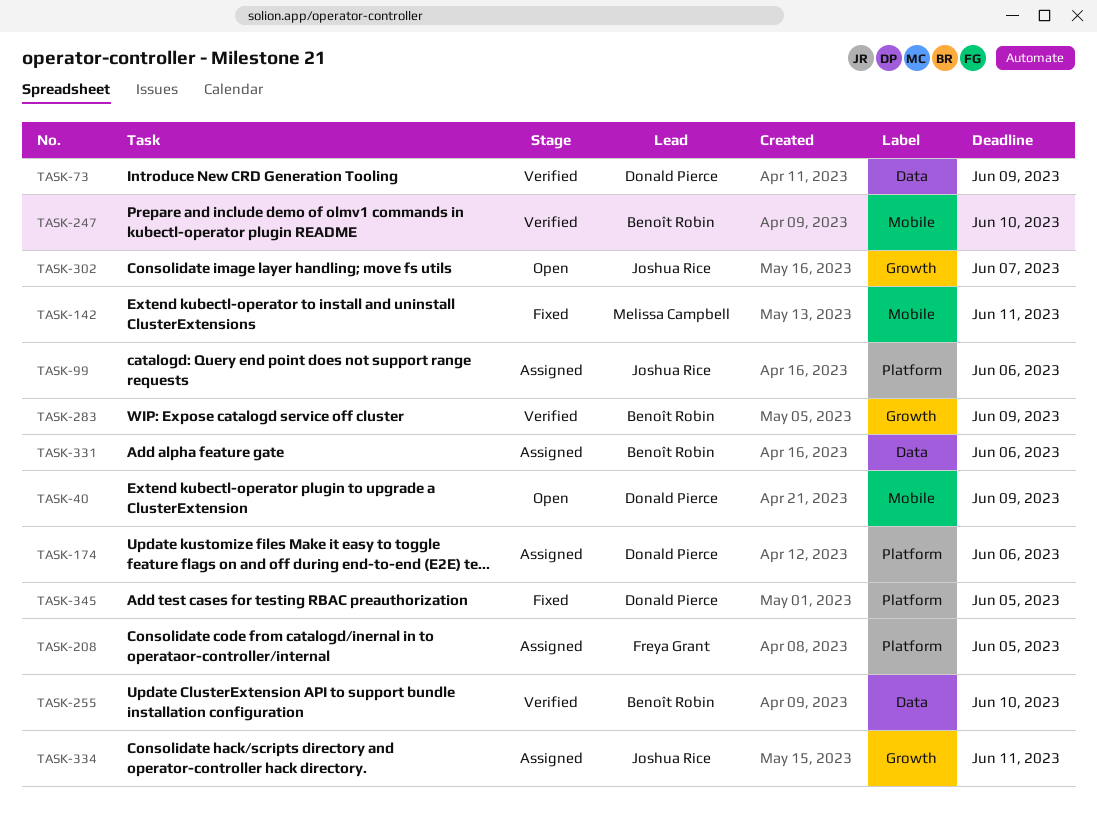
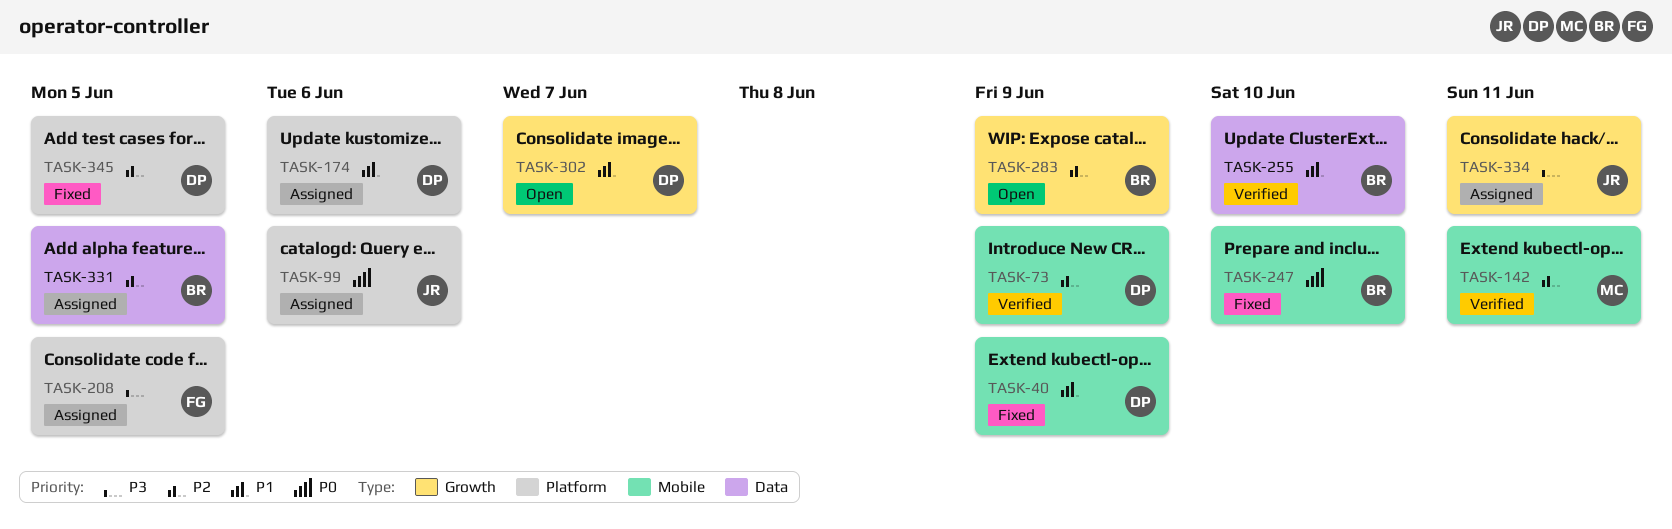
TASK-40, status: Open -> Fixed
TASK-73, label: Data -> Mobile
TASK-142, status: Fixed -> Verified
TASK-247, status: Verified -> Fixed
TASK-283, status: Verified -> Open
TASK-302, owner: Joshua Rice -> Donald Pierce
TASK-331, due: Jun 6 -> Jun 5

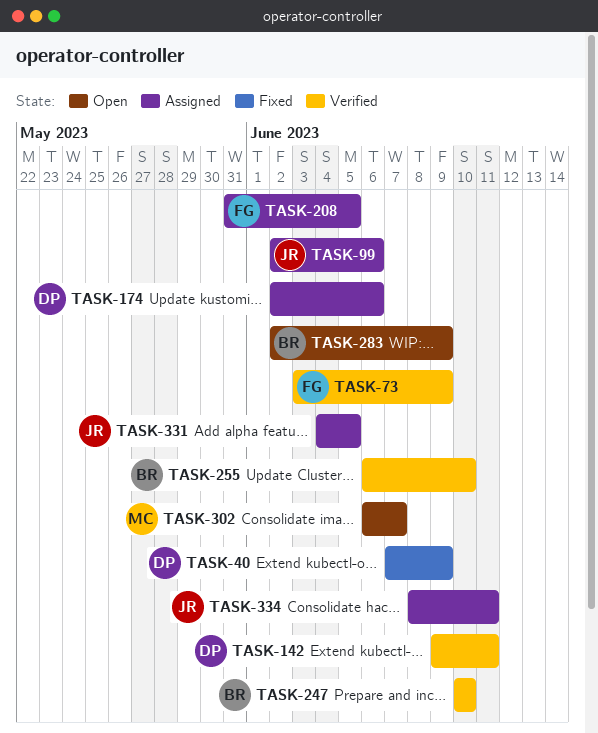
TASK-73, owner: DP -> FG
TASK-142, owner: MC -> DP
TASK-247, status: Fixed -> Verified
TASK-302, owner: DP -> MC
TASK-331, owner: BR -> JR
TASK-345: present -> none

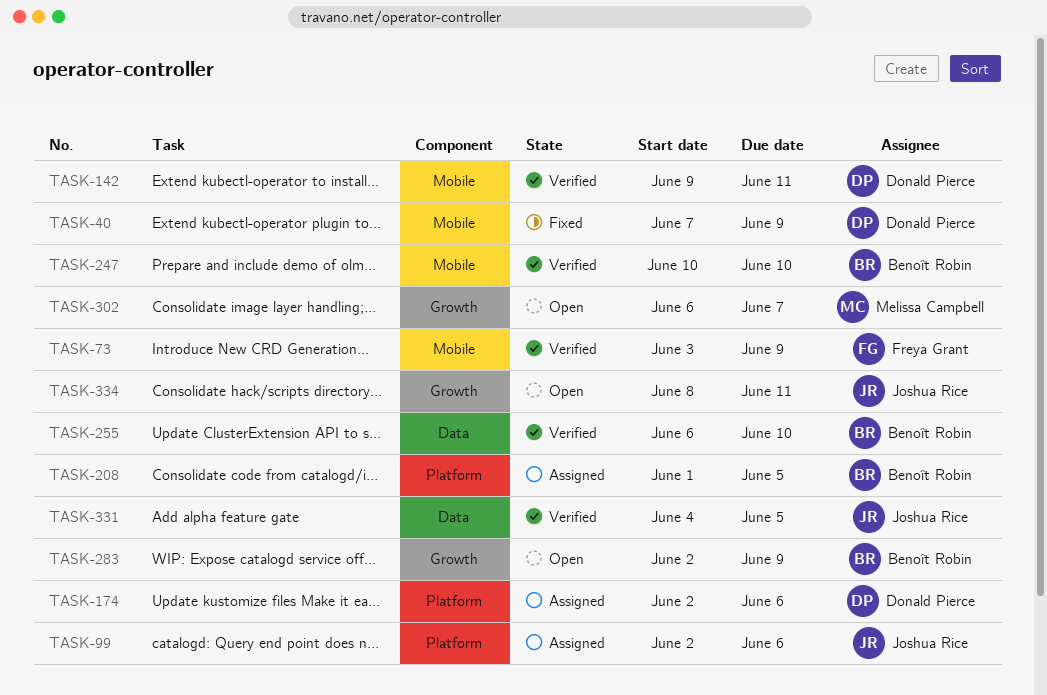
TASK-208, owner: Freya Grant -> Benoît Robin
TASK-208, start: May 31 -> Jun 1
TASK-331, status: Assigned -> Verified
TASK-334, status: Assigned -> Open

